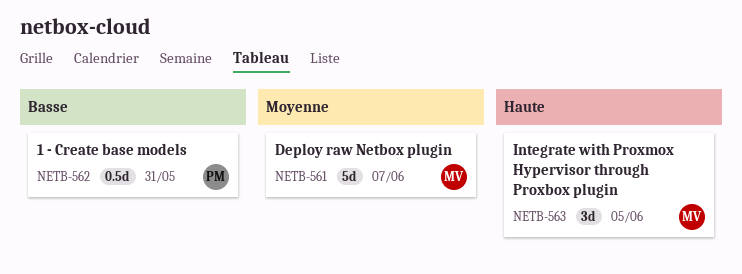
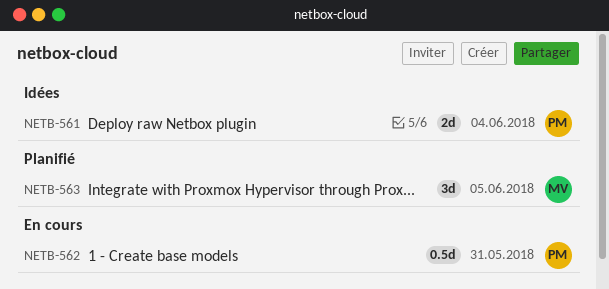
NETB-561, owner: MV -> PM
NETB-561, estimate: 5d -> 2d
NETB-561, due: Jun 7 -> Jun 4

